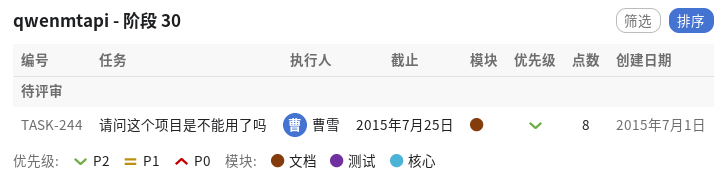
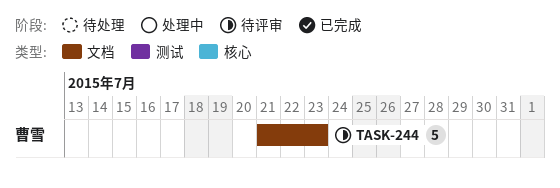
TASK-244, estimate: 8 -> 5
TASK-244, due: Jul 25 -> Jul 23

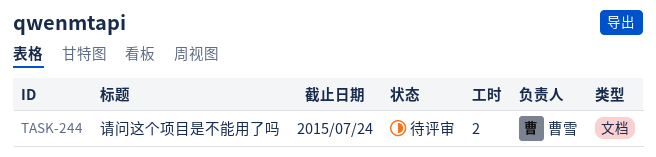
TASK-244, estimate: 5 -> 2
TASK-244, due: Jul 23 -> Jul 24

